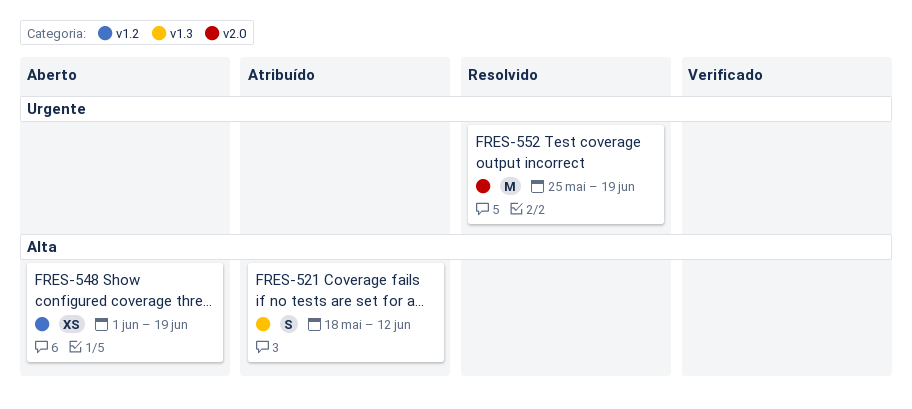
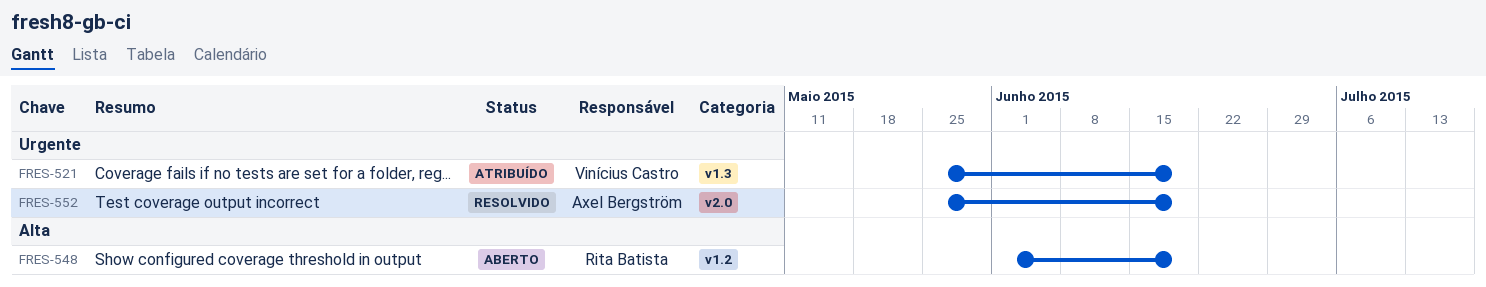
FRES-521, priority: Alta -> Urgente
FRES-521, start: May 18 -> May 25
FRES-521, due: Jun 12 -> Jun 19

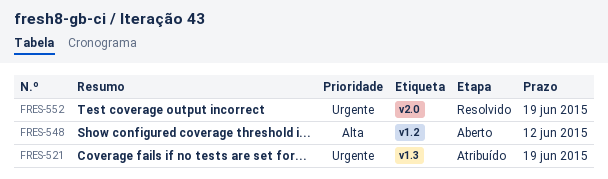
FRES-548, due: Jun 19 -> Jun 12

